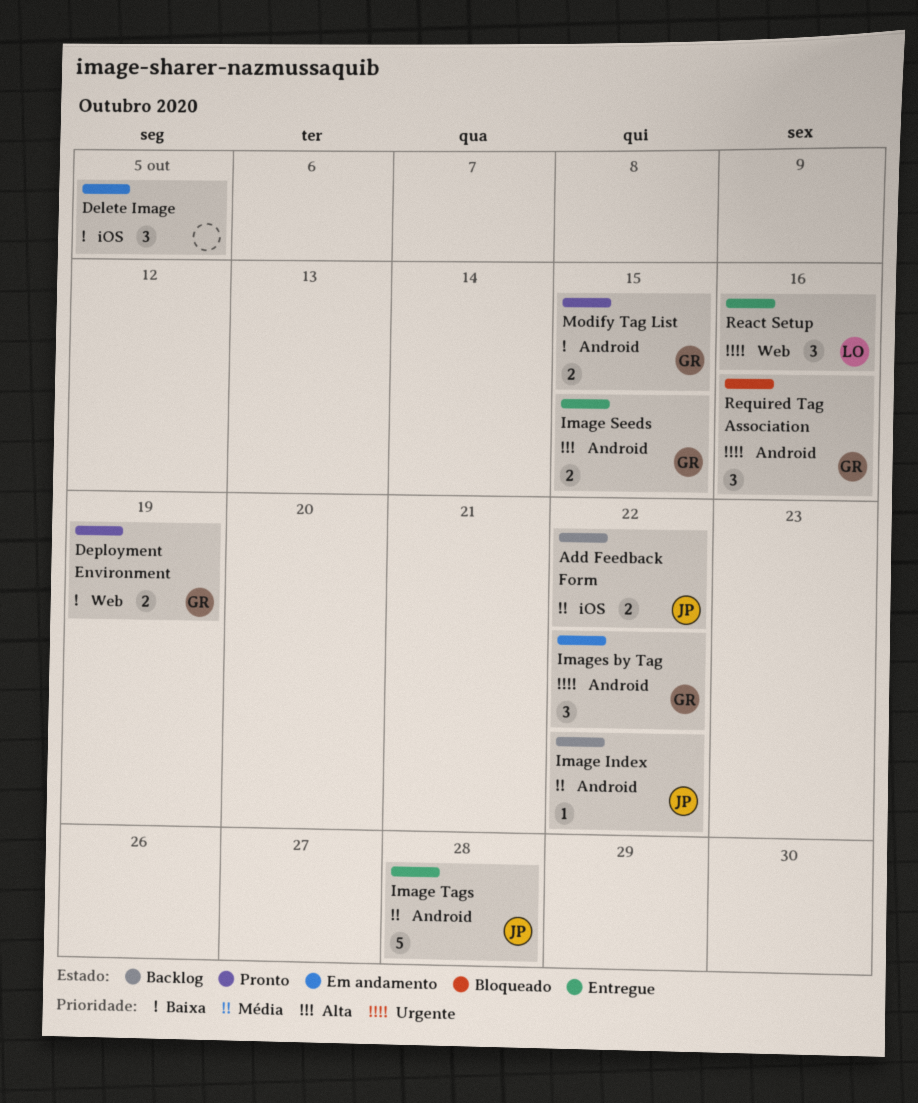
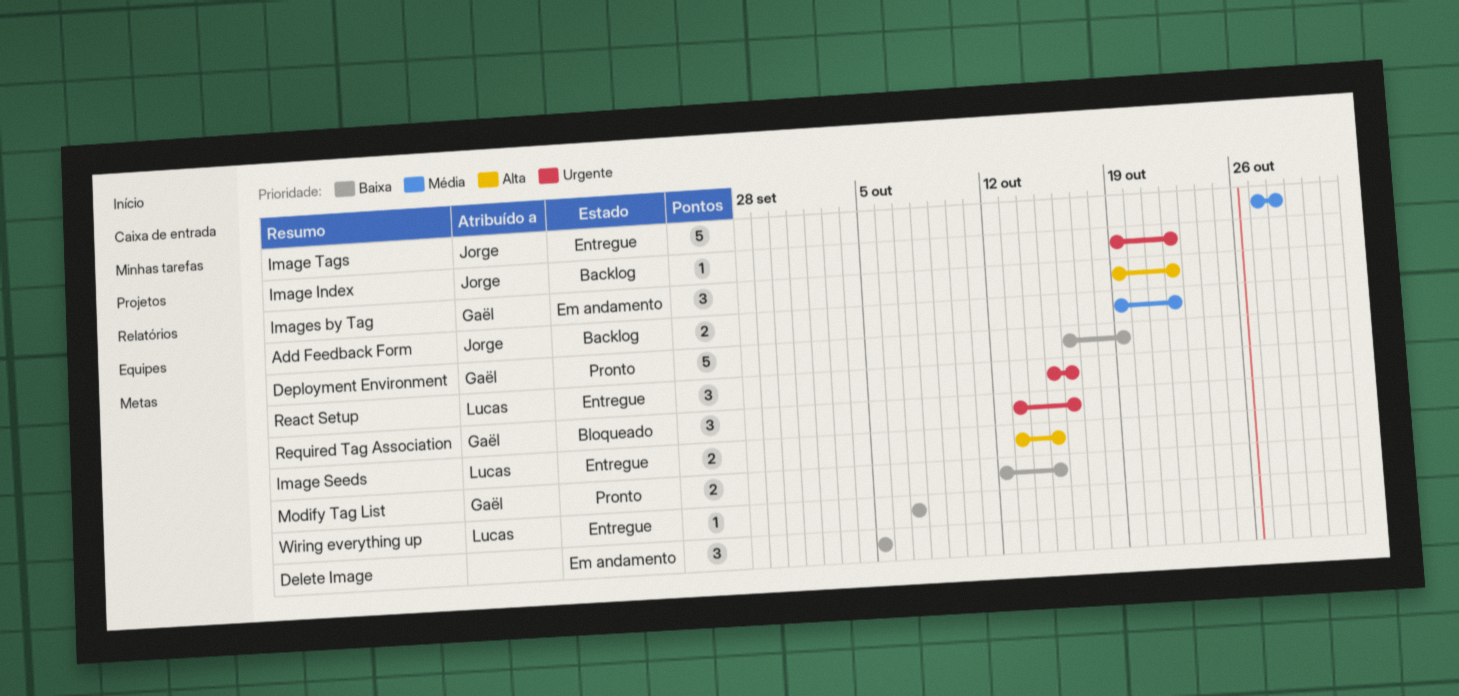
Deployment Environment, estimate: 2 -> 5
Image Index, priority: Média -> Urgente
Image Seeds, owner: Gaël -> Lucas
Images by Tag, priority: Urgente -> Alta
Wiring everything up: none -> present

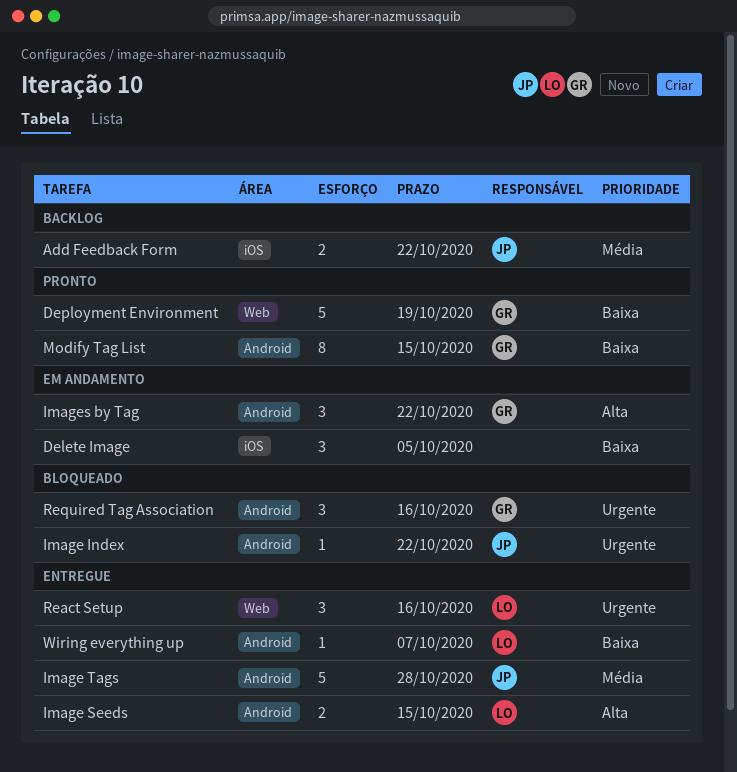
Image Index, status: Backlog -> Bloqueado
Modify Tag List, estimate: 2 -> 8

